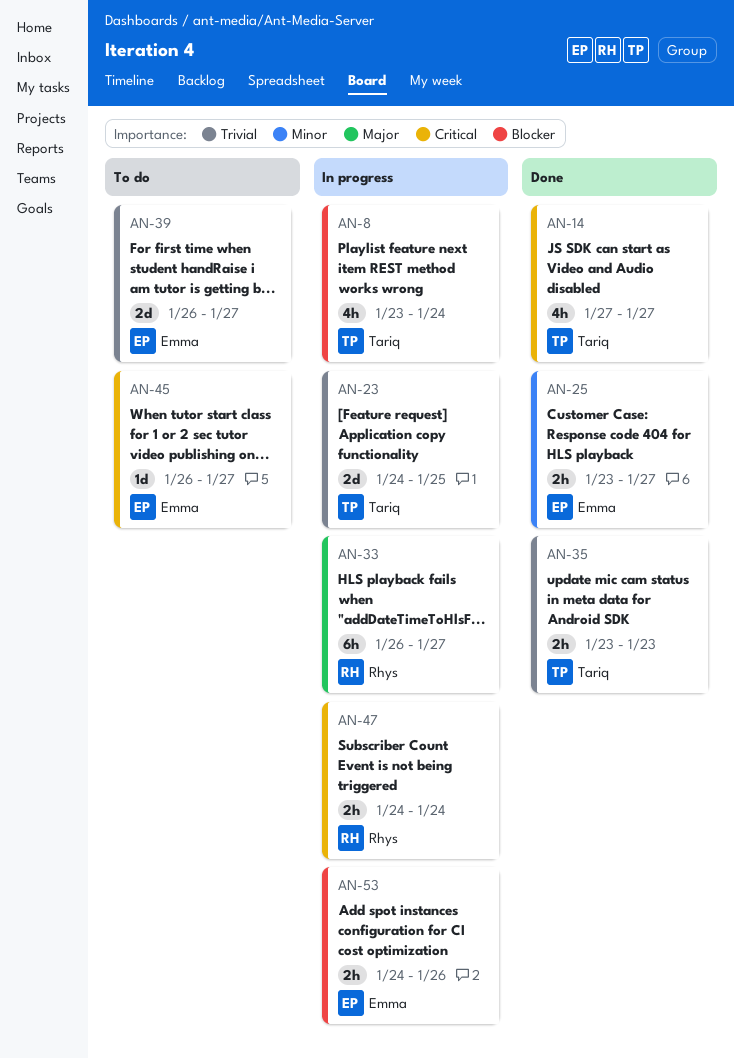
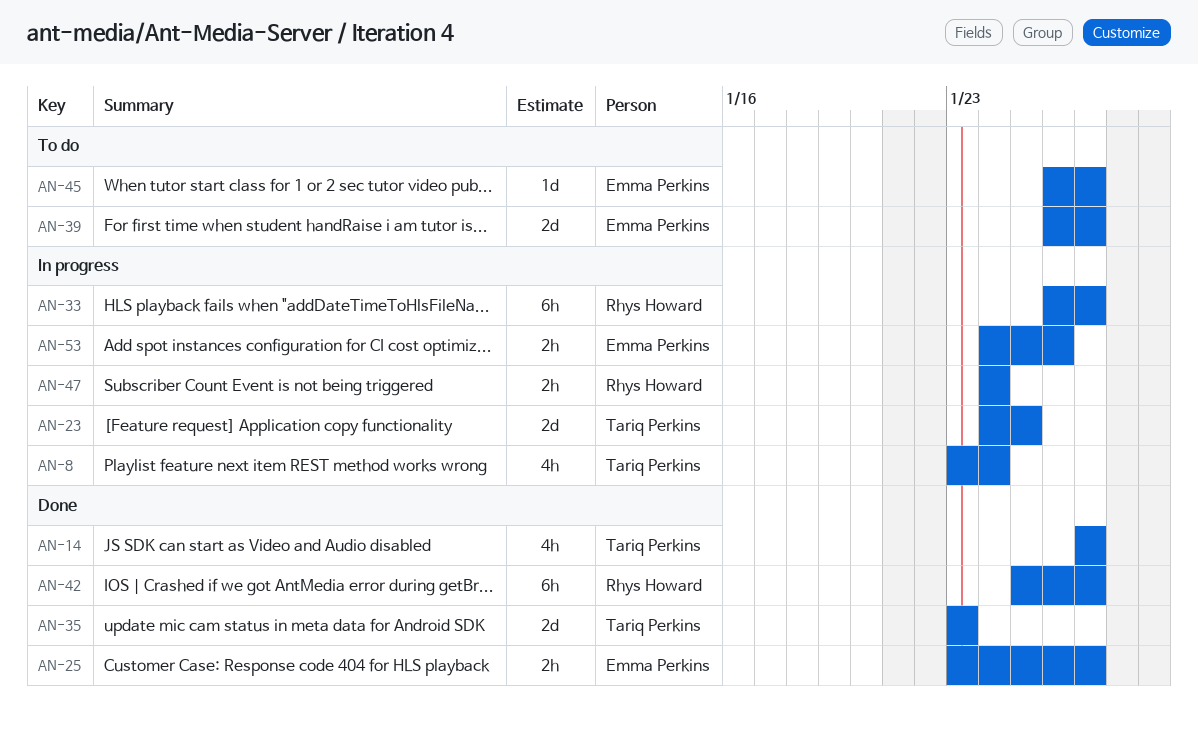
AN-35, estimate: 2h -> 2d
AN-42: none -> present

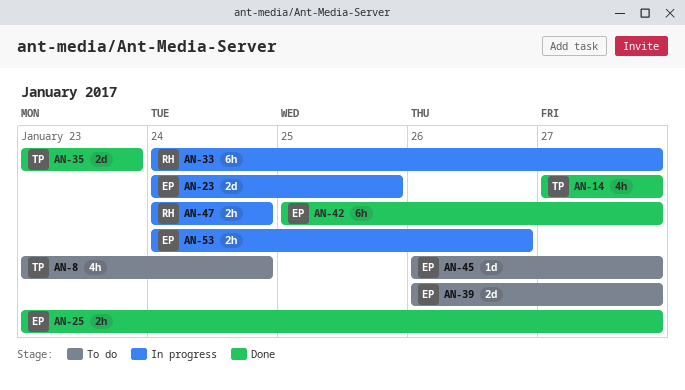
AN-8, status: In progress -> To do
AN-23, owner: Tariq Perkins -> Emma Perkins
AN-33, start: Jan 26 -> Jan 24
AN-42, owner: Rhys Howard -> Emma Perkins

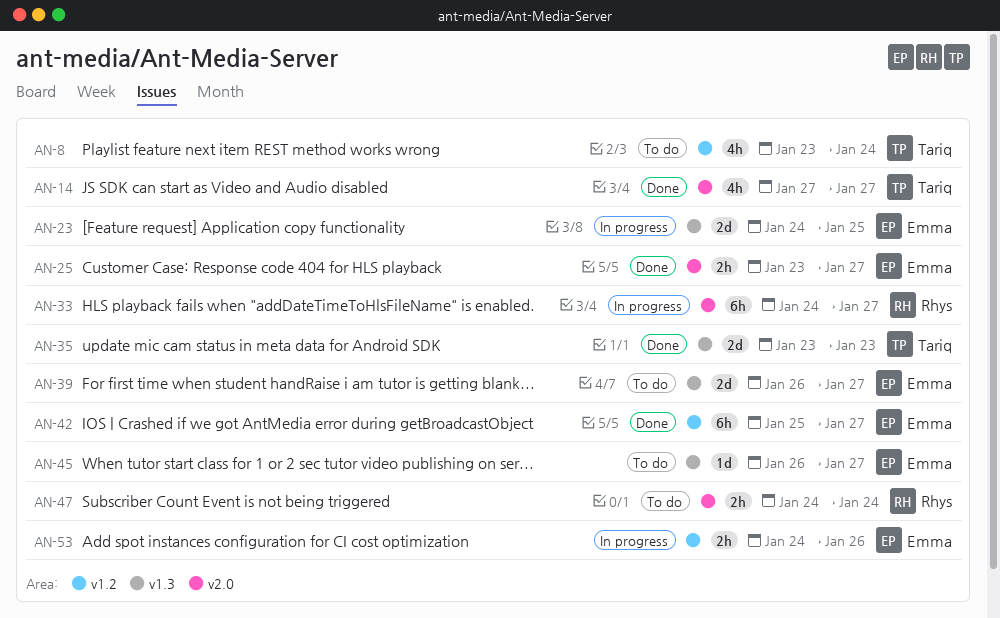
AN-47, status: In progress -> To do

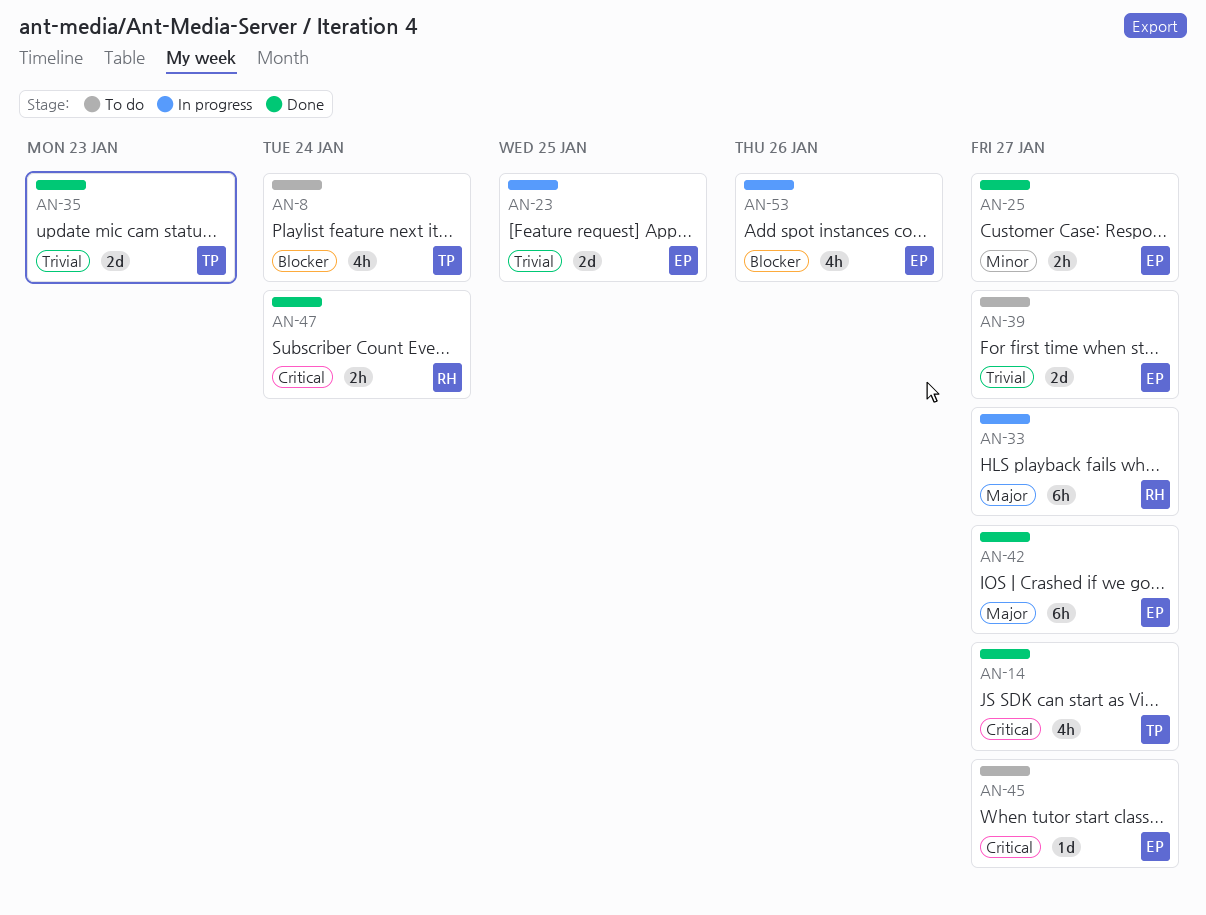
AN-47, status: To do -> Done
AN-53, estimate: 2h -> 4h

